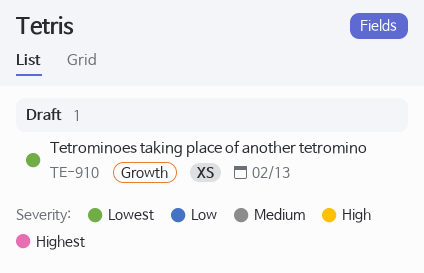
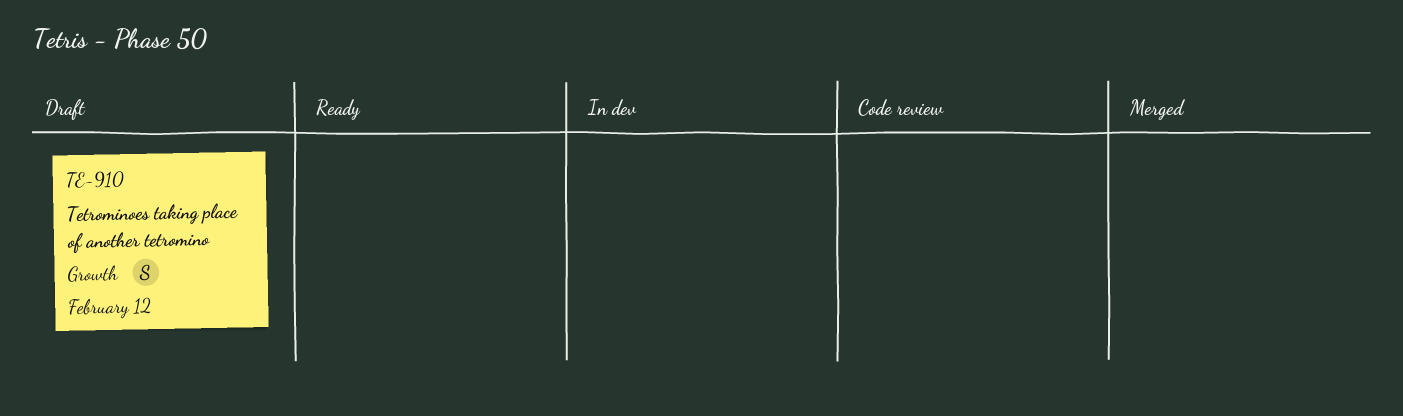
TE-910, estimate: XS -> S
TE-910, due: Feb 13 -> Feb 12

